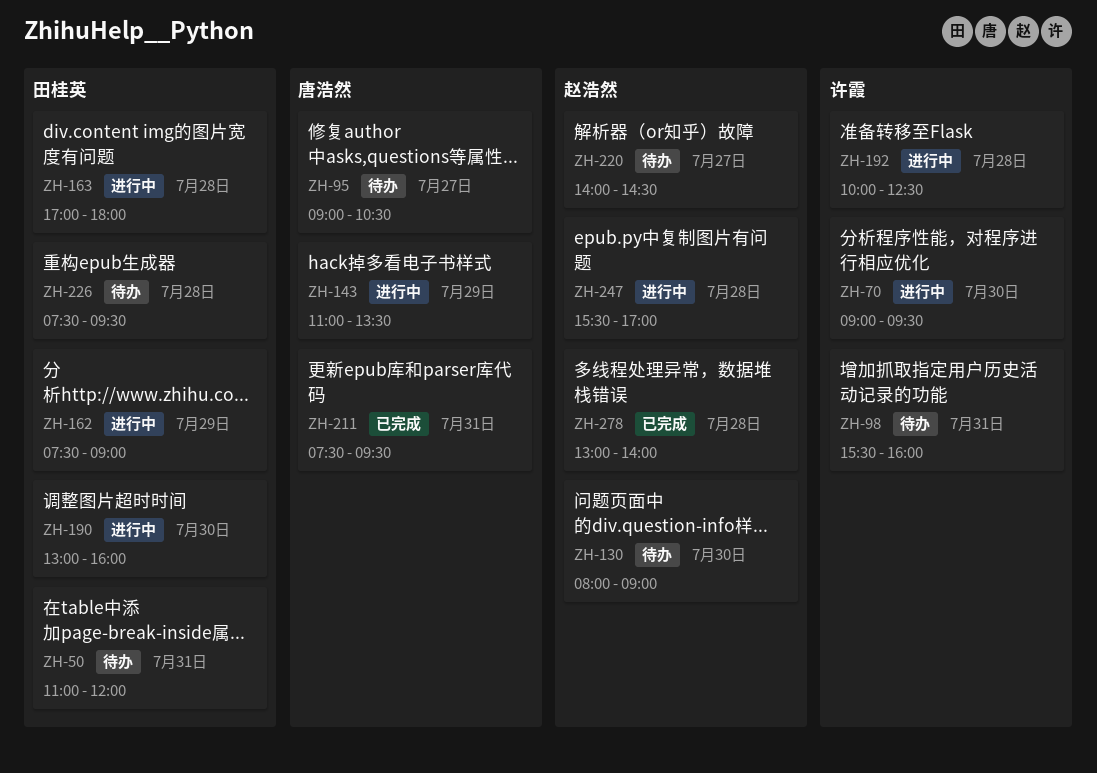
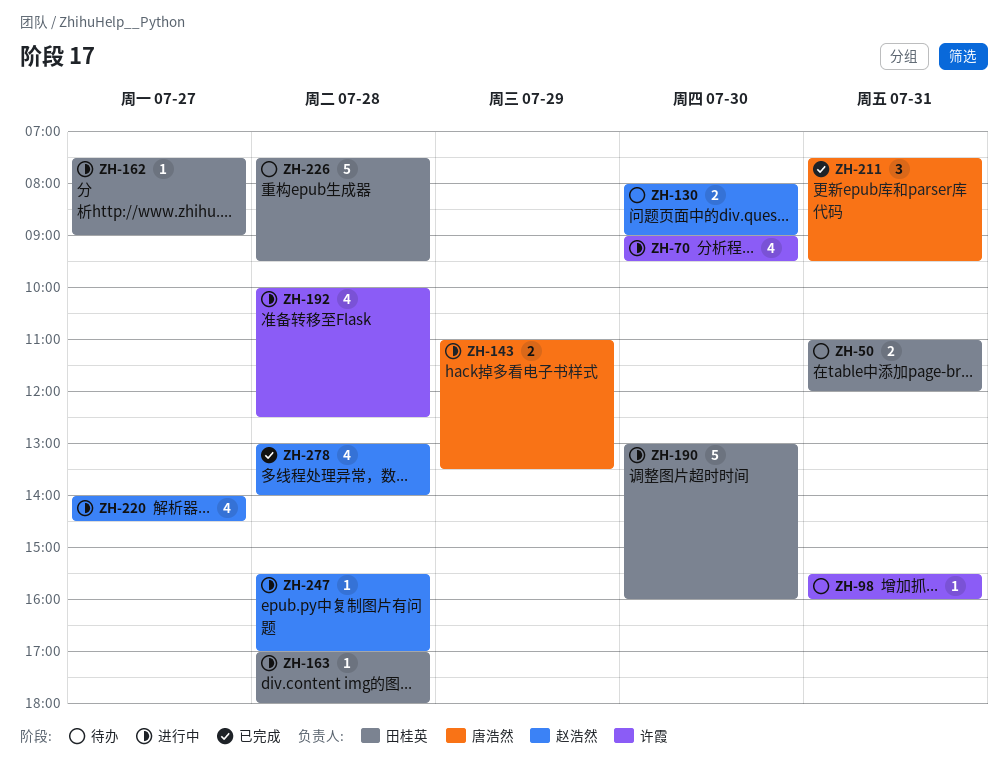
ZH-95: present -> none
ZH-162, day: Jul 29 -> Jul 27
ZH-220, status: 待办 -> 进行中

